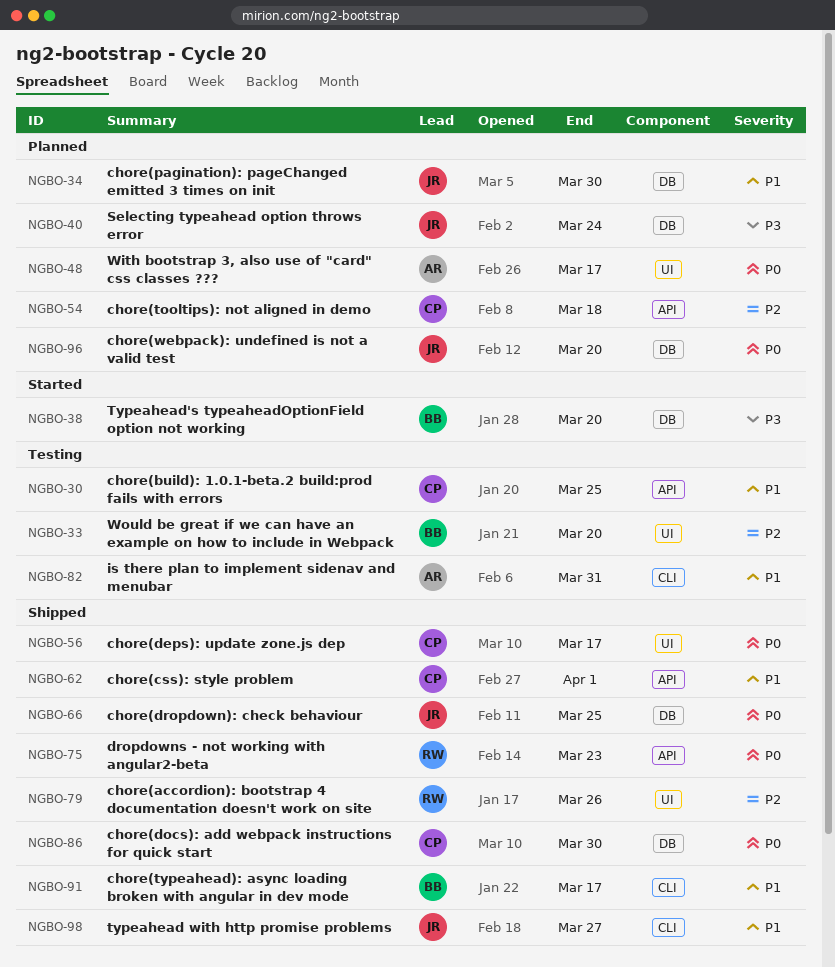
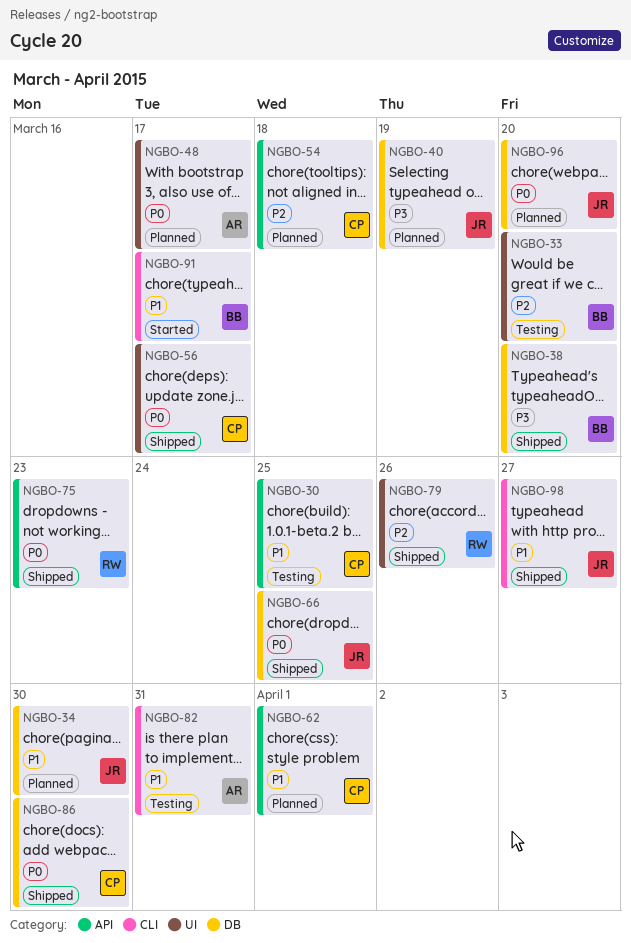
NGBO-38, status: Started -> Shipped
NGBO-40, due: Mar 24 -> Mar 19
NGBO-62, status: Shipped -> Planned
NGBO-91, status: Shipped -> Started

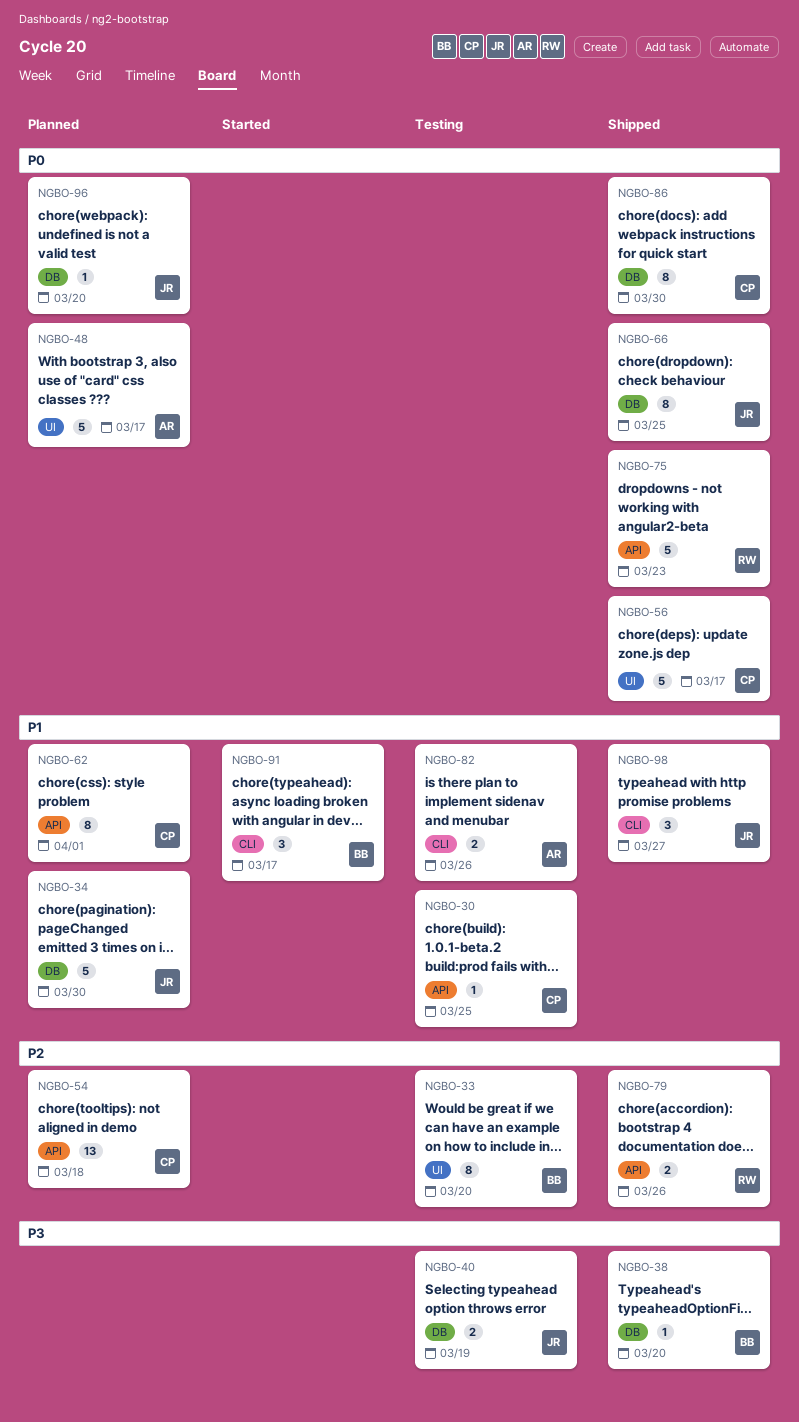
NGBO-40, status: Planned -> Testing
NGBO-79, label: UI -> API
NGBO-82, due: Mar 31 -> Mar 26

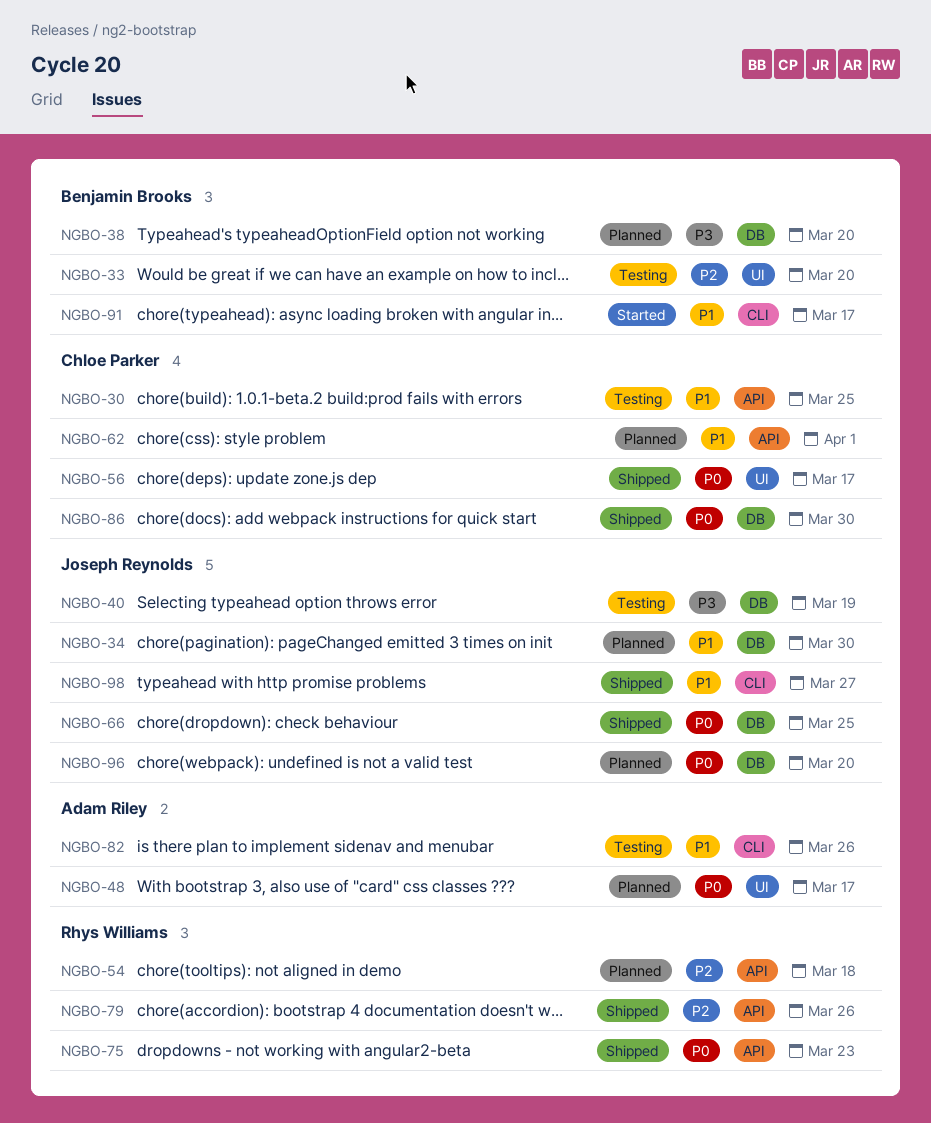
NGBO-38, status: Shipped -> Planned
NGBO-54, owner: Chloe Parker -> Rhys Williams

